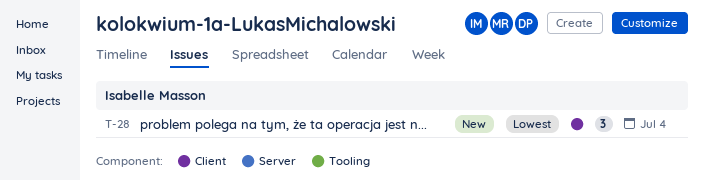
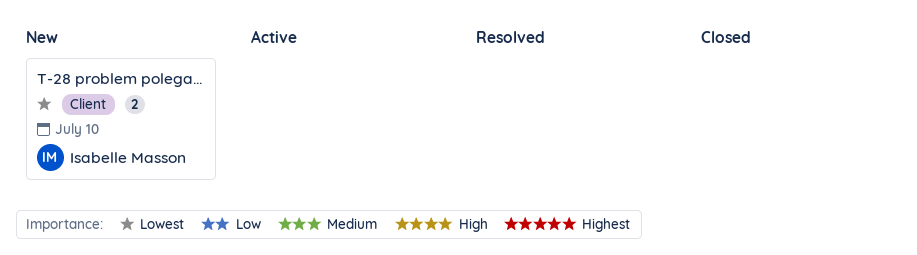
T-28, estimate: 3 -> 2
T-28, due: Jul 4 -> Jul 10

